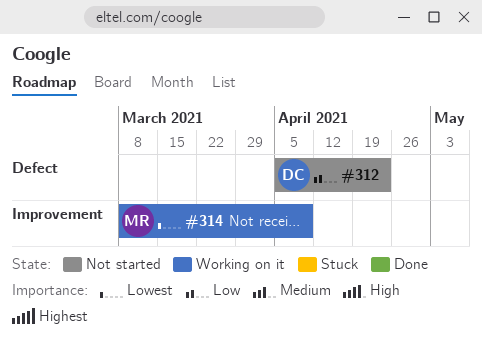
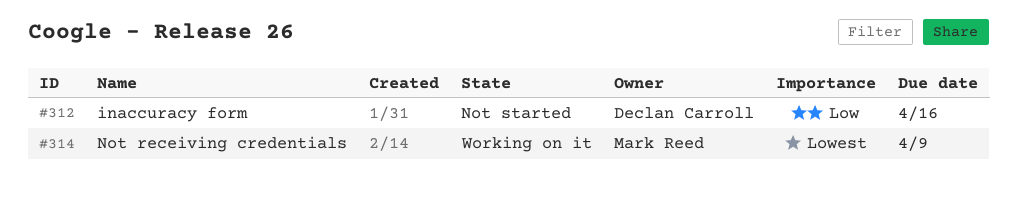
#312, due: Apr 23 -> Apr 16

